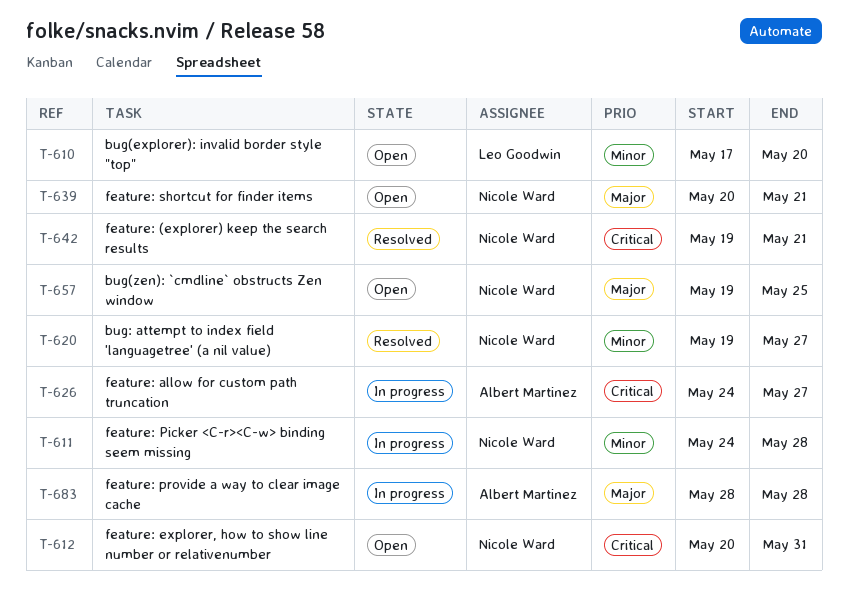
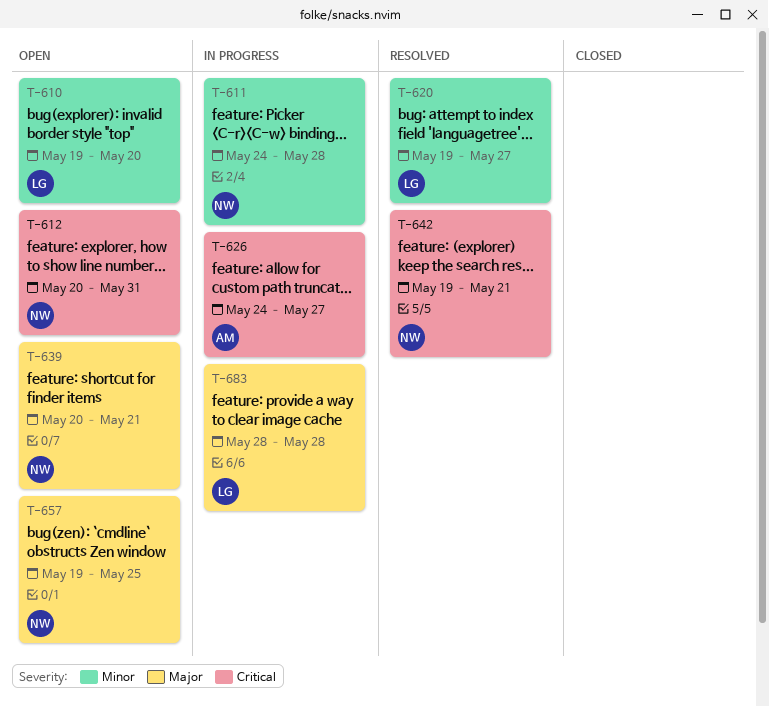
T-610, start: May 17 -> May 19
T-620, owner: Nicole Ward -> Leo Goodwin
T-683, owner: Albert Martinez -> Leo Goodwin

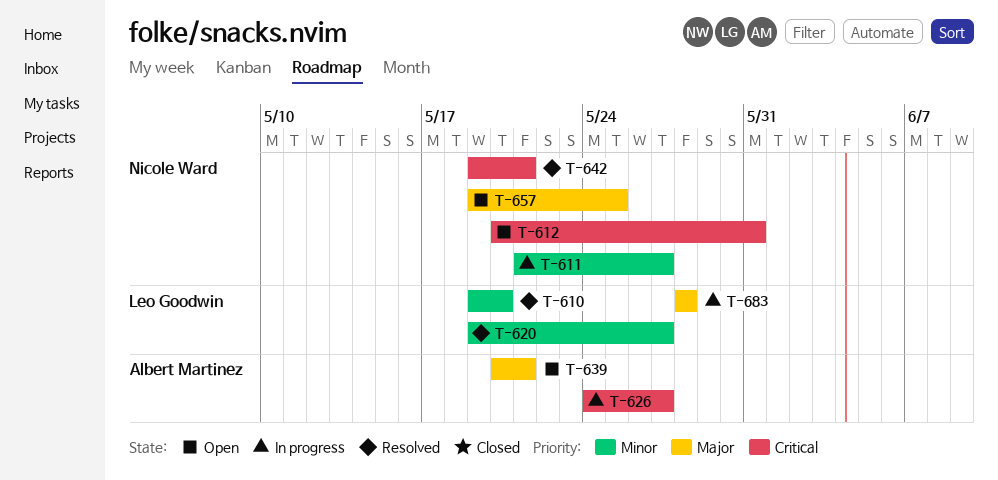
T-610, status: Open -> Resolved
T-611, start: May 24 -> May 21
T-611, due: May 28 -> May 27
T-639, owner: Nicole Ward -> Albert Martinez

